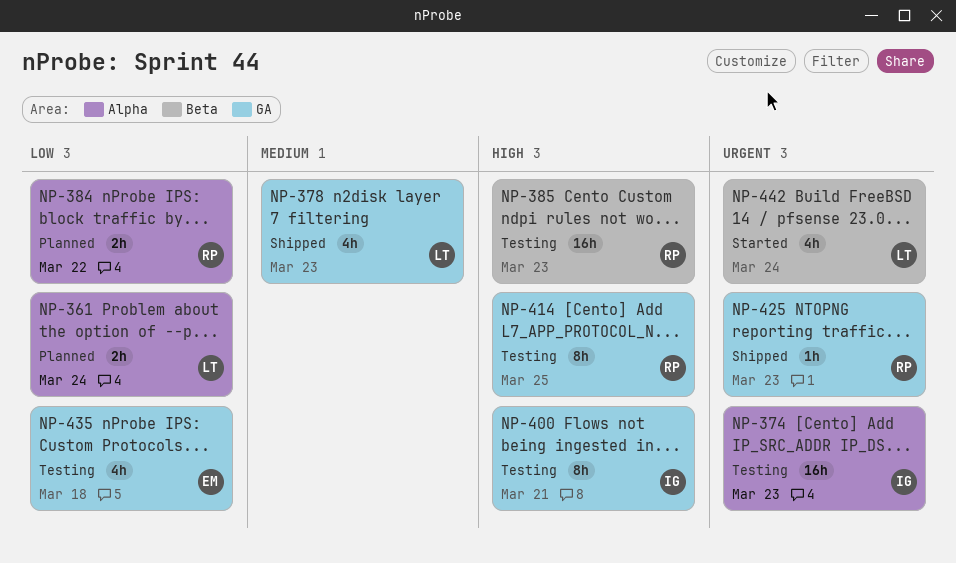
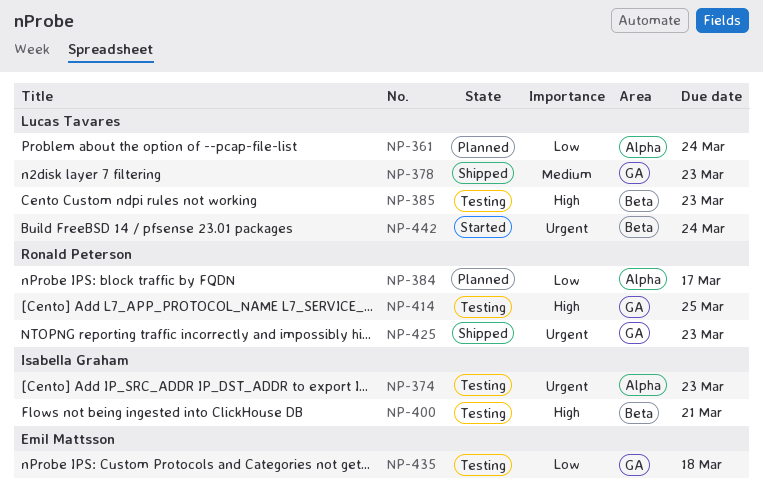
NP-384, due: Mar 22 -> Mar 17
NP-385, owner: Ronald Peterson -> Lucas Tavares
NP-400, label: GA -> Beta

